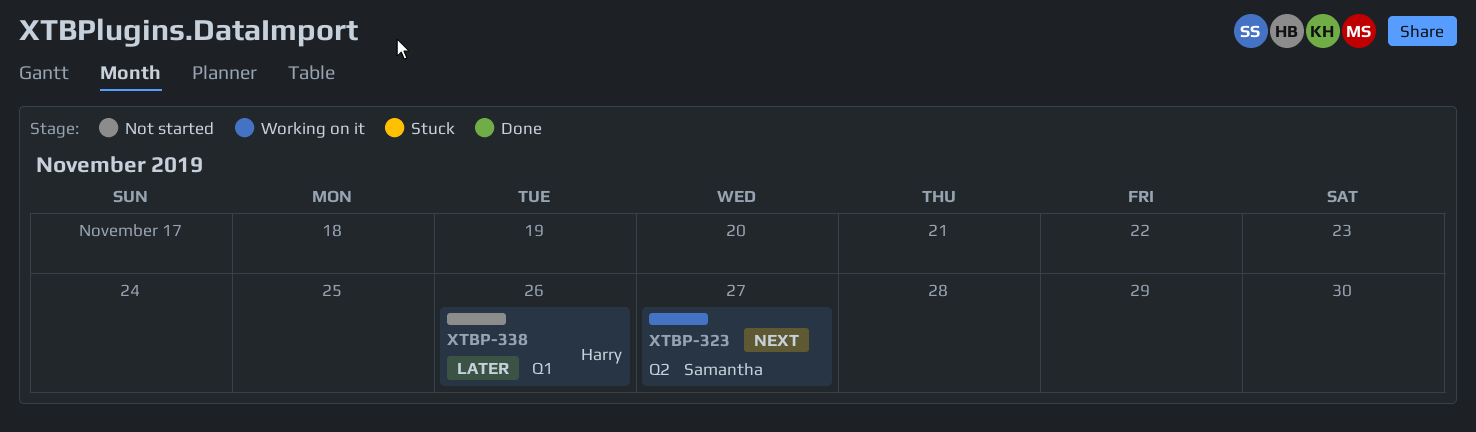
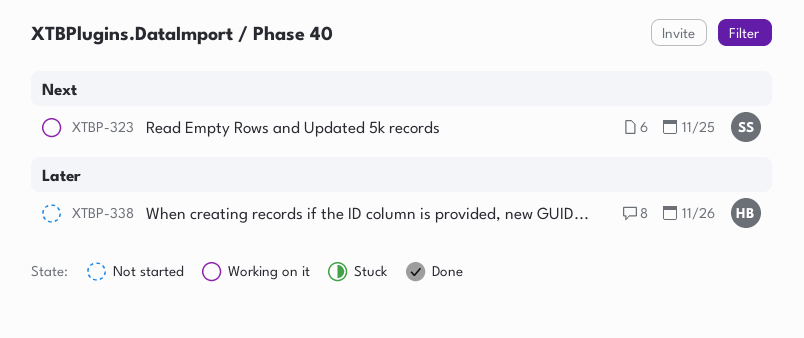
XTBP-323, due: Nov 27 -> Nov 25

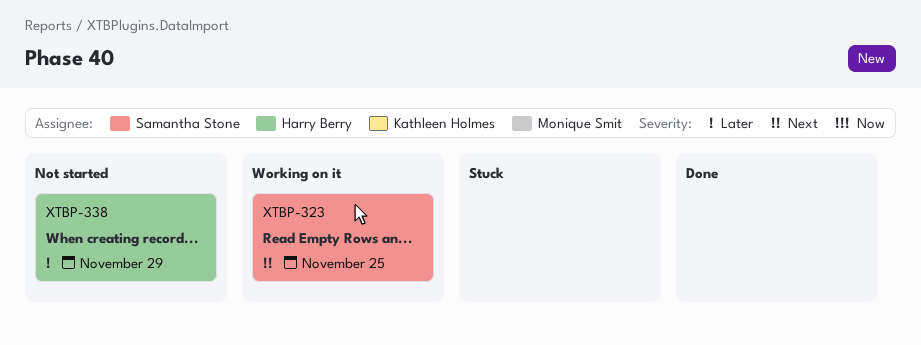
XTBP-338, due: Nov 26 -> Nov 29

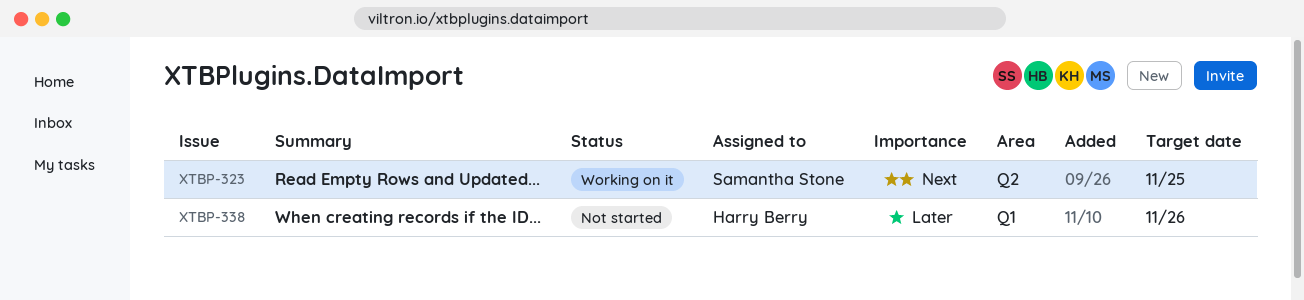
XTBP-338, due: Nov 29 -> Nov 26

